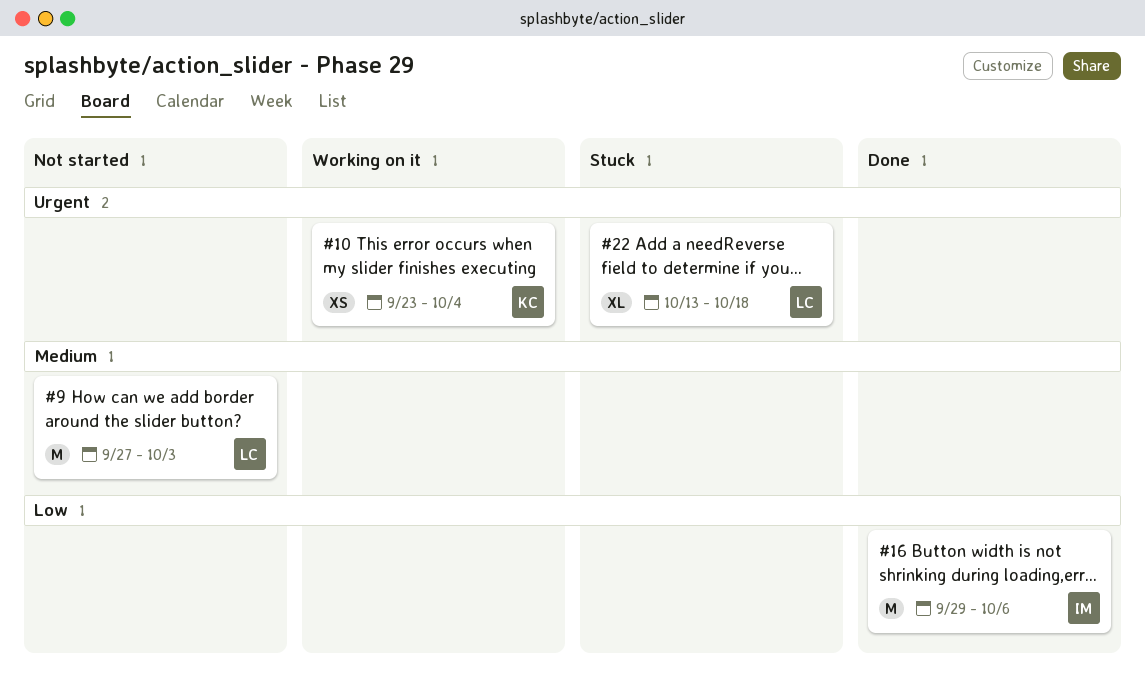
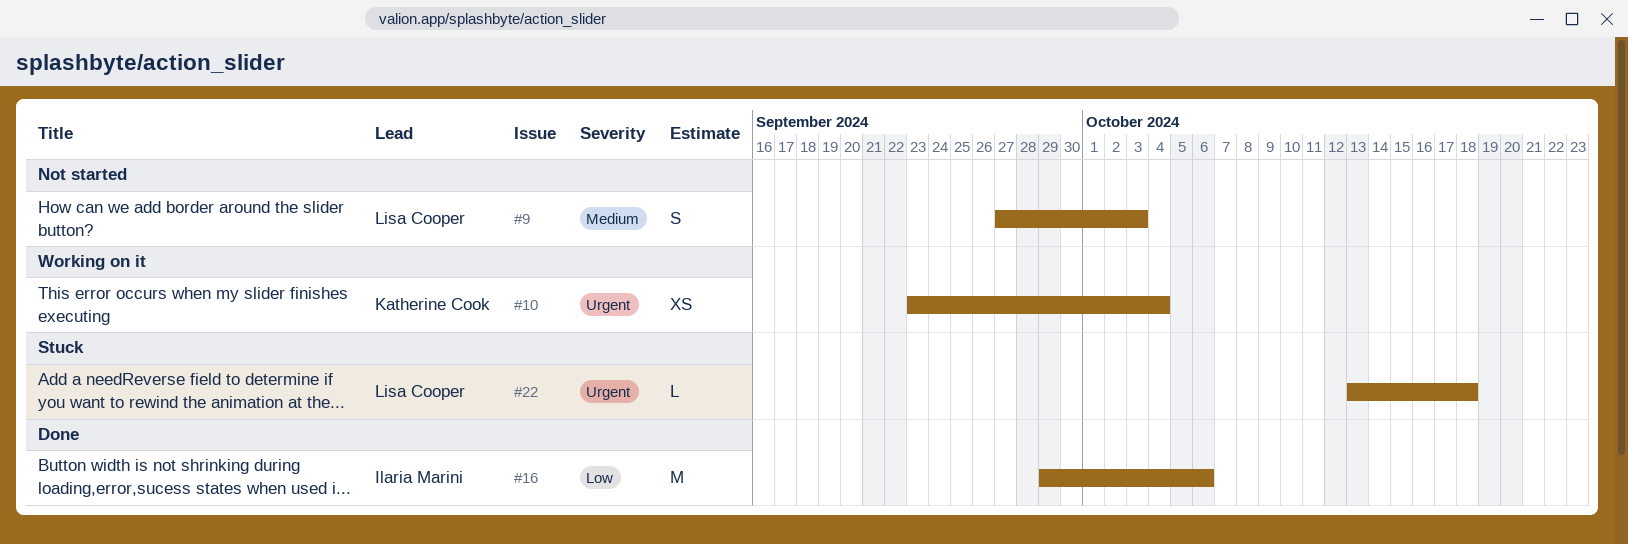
#9, estimate: M -> S
#22, estimate: XL -> L

